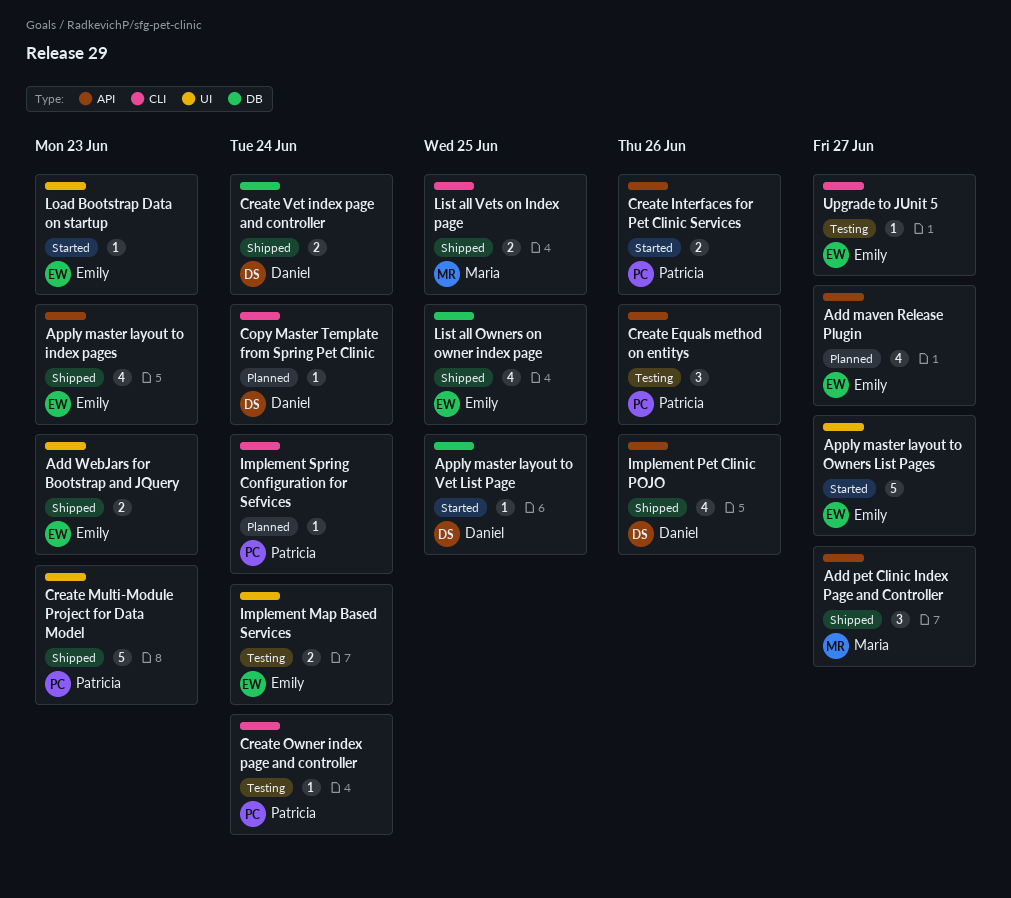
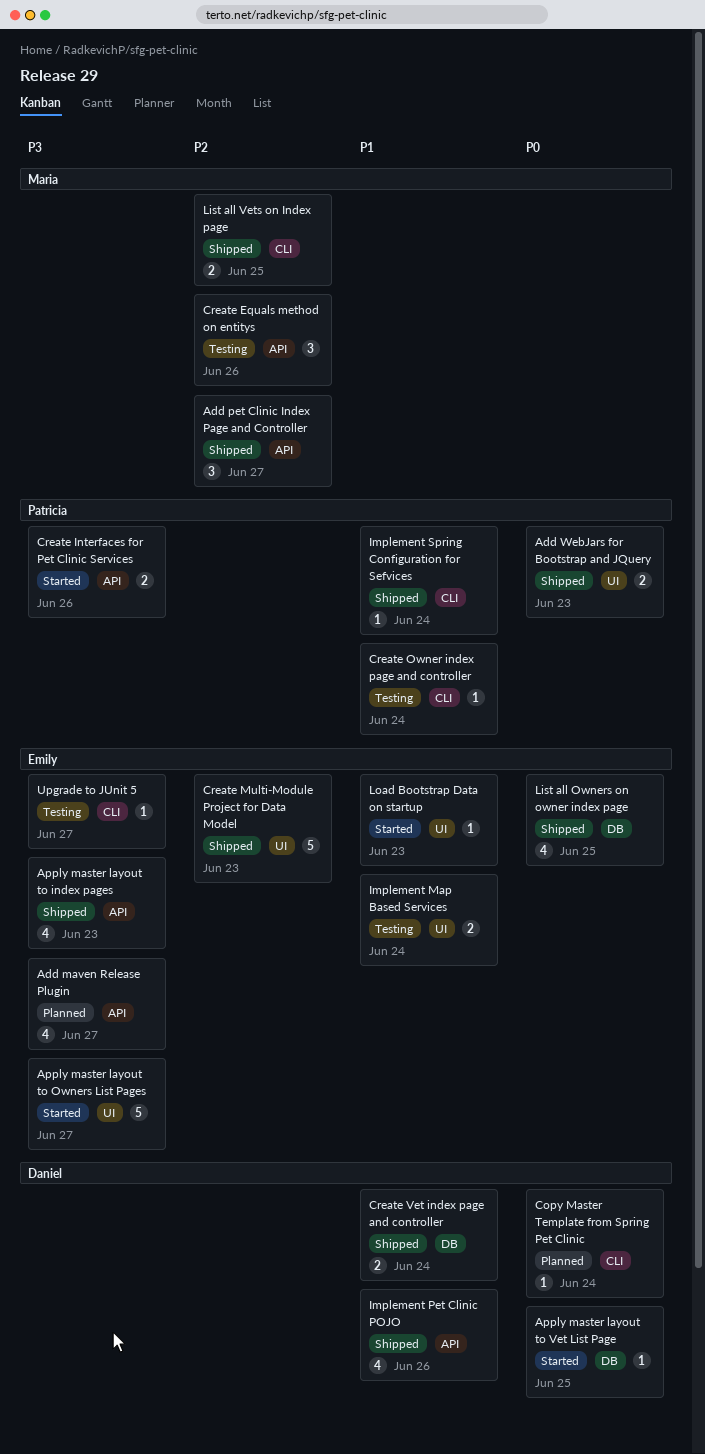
Add WebJars for Bootstrap and JQuery, owner: Emily -> Patricia
Create Equals method on entitys, owner: Patricia -> Maria
Create Multi-Module Project for Data Model, owner: Patricia -> Emily
Implement Spring Configuration for Sefvices, status: Planned -> Shipped

